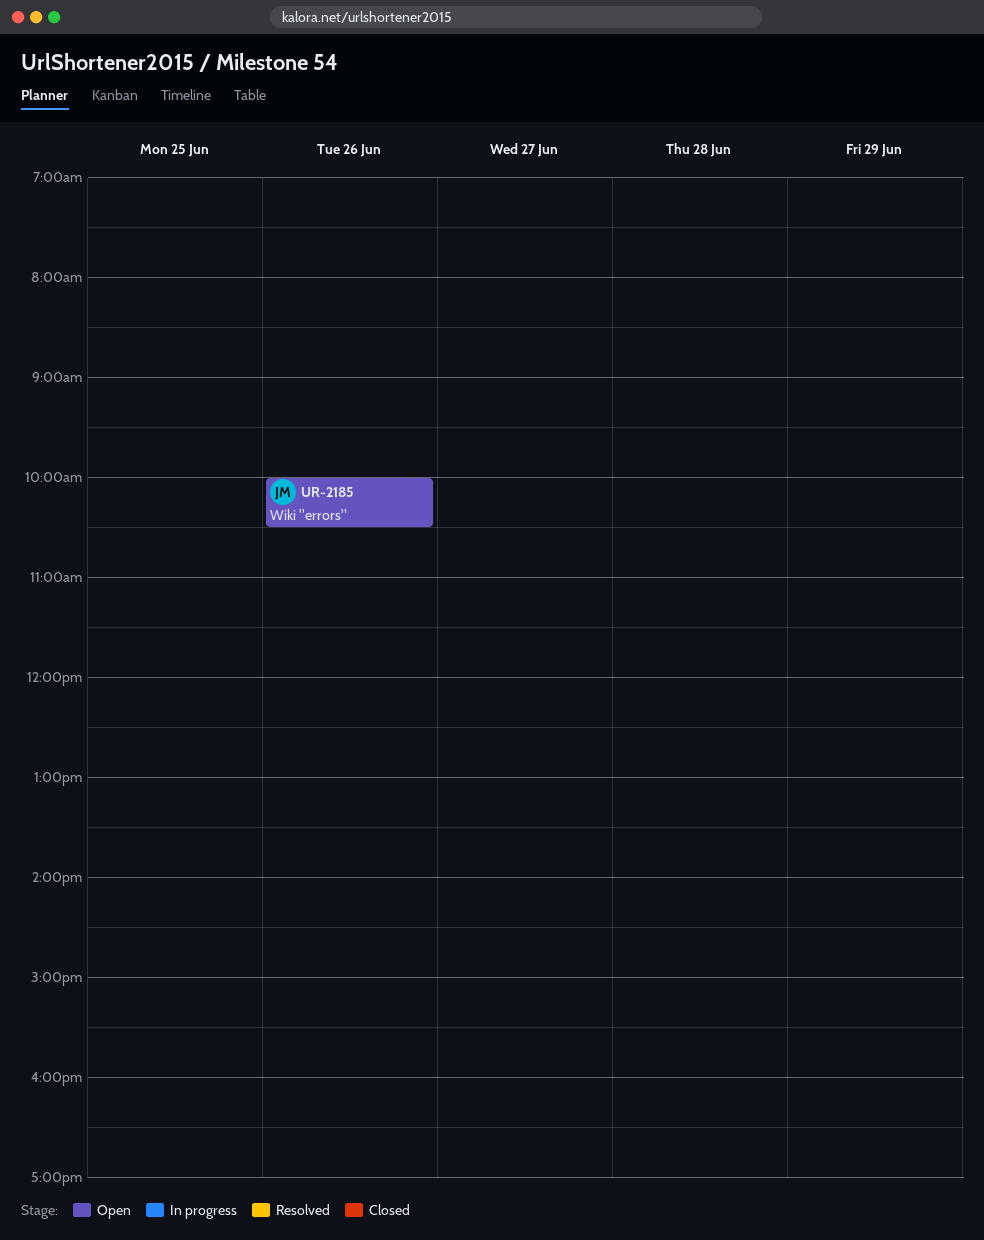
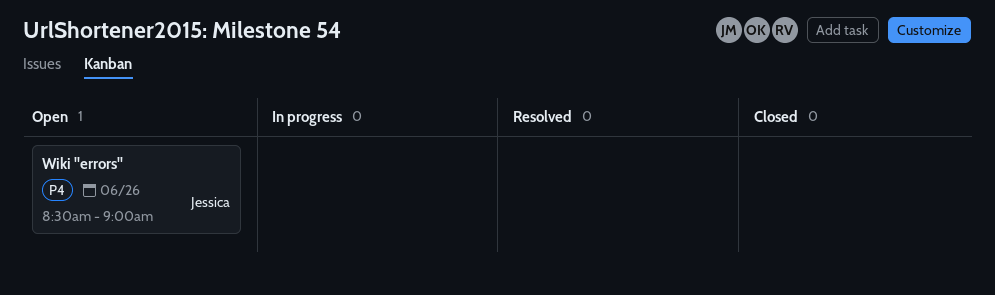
Wiki "errors", begins: 10:00 -> 08:30
Wiki "errors", ends: 10:30 -> 09:00

